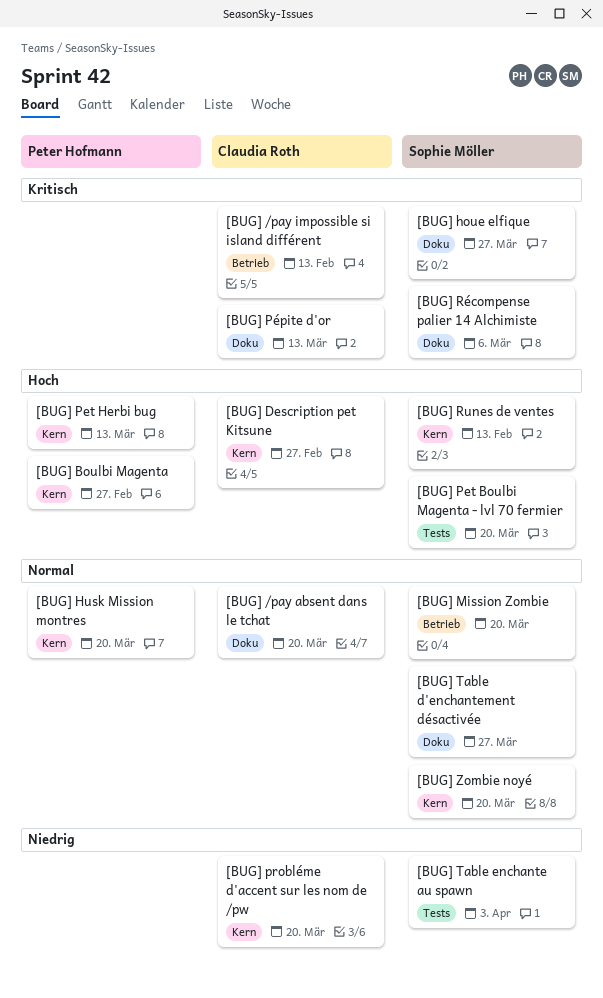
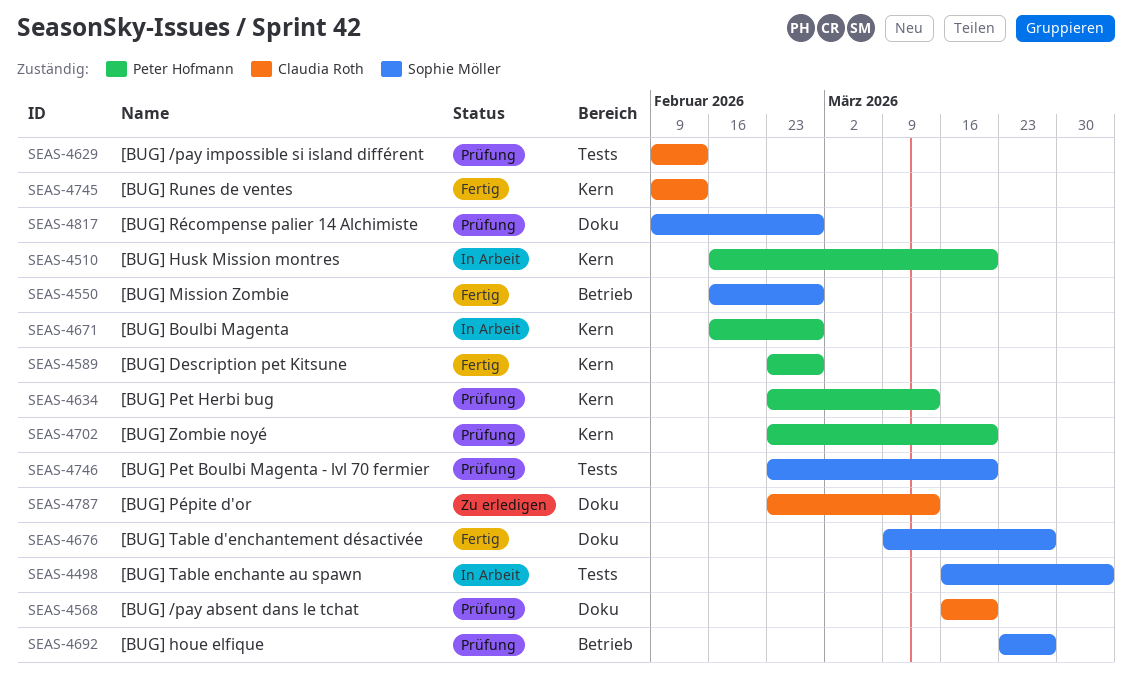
[BUG] /pay impossible si island différent, label: Betrieb -> Tests
[BUG] Description pet Kitsune, owner: Claudia Roth -> Peter Hofmann
[BUG] houe elfique, label: Doku -> Betrieb
[BUG] Mission Zombie, due: Mar 20 -> Feb 27
[BUG] probléme d'accent sur les nom de /pw: present -> none
[BUG] Runes de ventes, owner: Sophie Möller -> Claudia Roth
[BUG] Récompense palier 14 Alchimiste, due: Mar 6 -> Feb 27
[BUG] Zombie noyé, owner: Sophie Möller -> Peter Hofmann

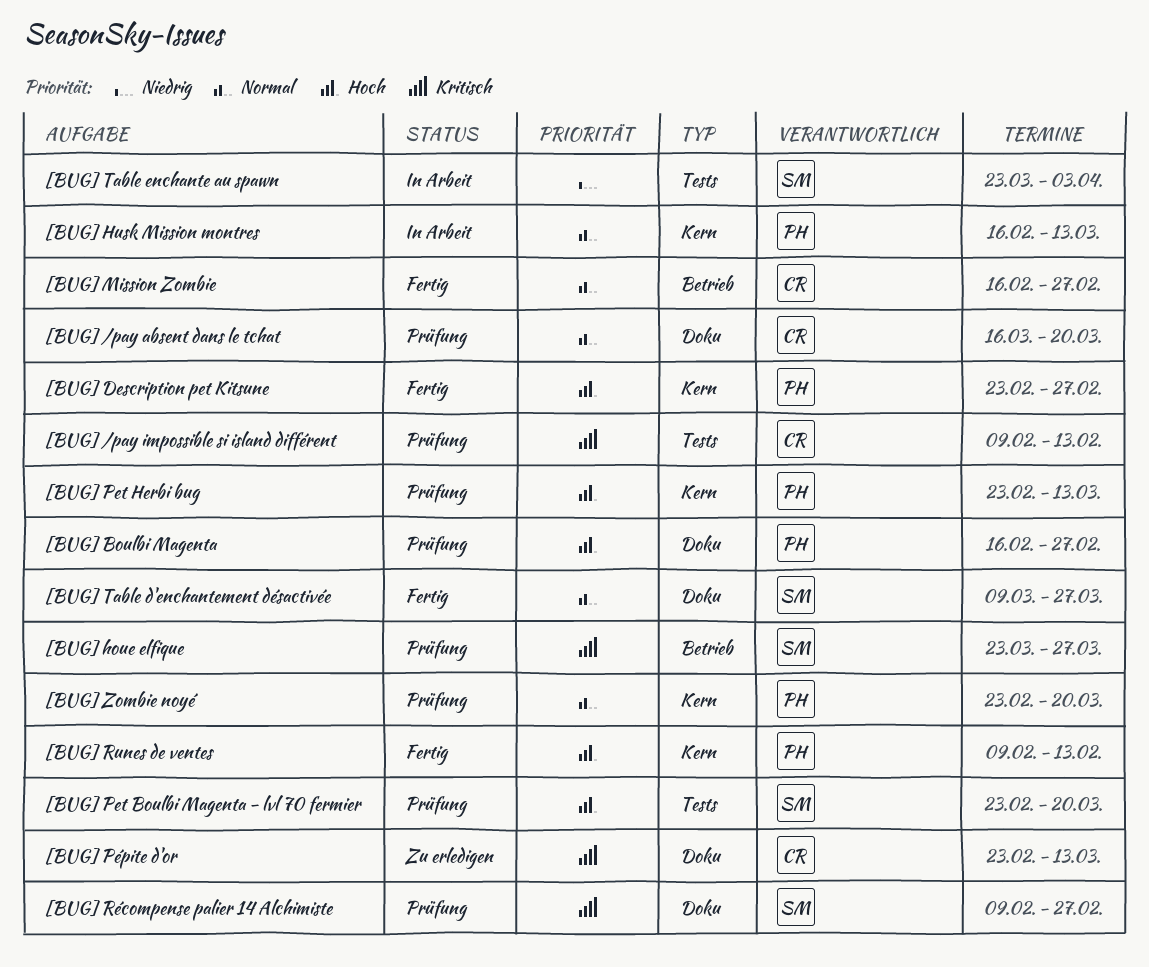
[BUG] Boulbi Magenta, status: In Arbeit -> Prüfung
[BUG] Boulbi Magenta, label: Kern -> Doku
[BUG] Husk Mission montres, due: Mar 20 -> Mar 13
[BUG] Mission Zombie, owner: Sophie Möller -> Claudia Roth
[BUG] Runes de ventes, owner: Claudia Roth -> Peter Hofmann
[BUG] Table enchante au spawn, start: Mar 16 -> Mar 23

